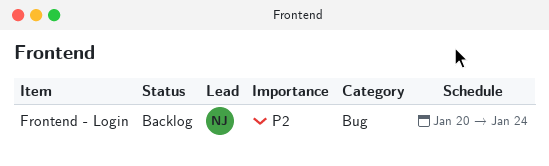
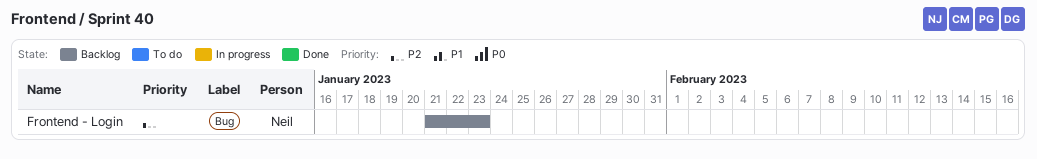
Frontend - Login, start: Jan 20 -> Jan 21
Frontend - Login, due: Jan 24 -> Jan 23

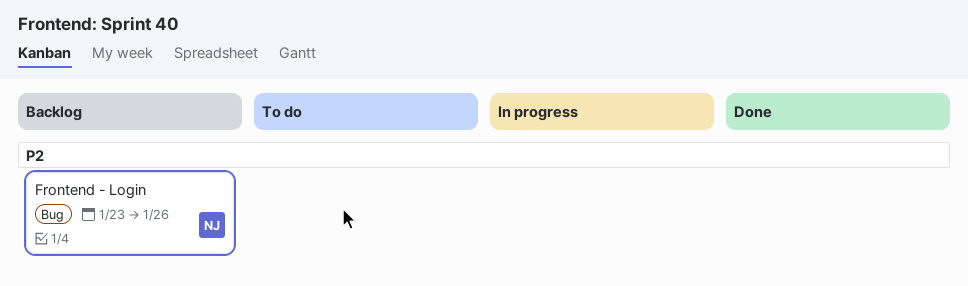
Frontend - Login, start: Jan 21 -> Jan 23
Frontend - Login, due: Jan 23 -> Jan 26

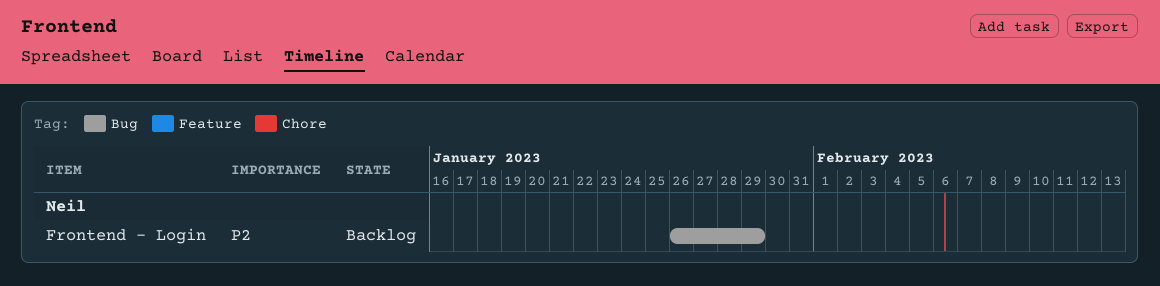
Frontend - Login, start: Jan 23 -> Jan 26
Frontend - Login, due: Jan 26 -> Jan 29

